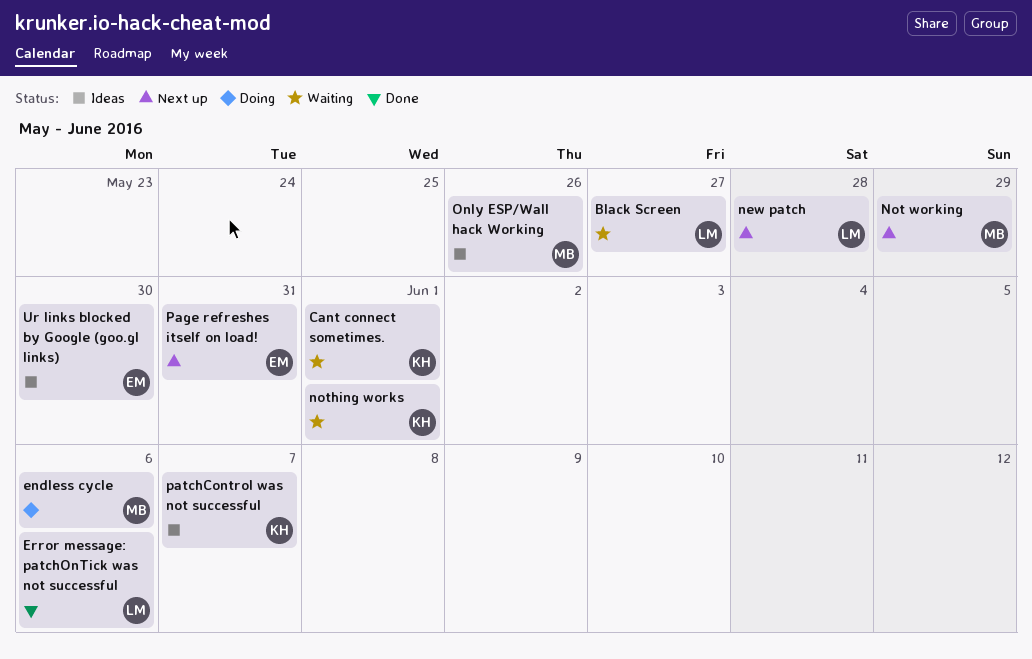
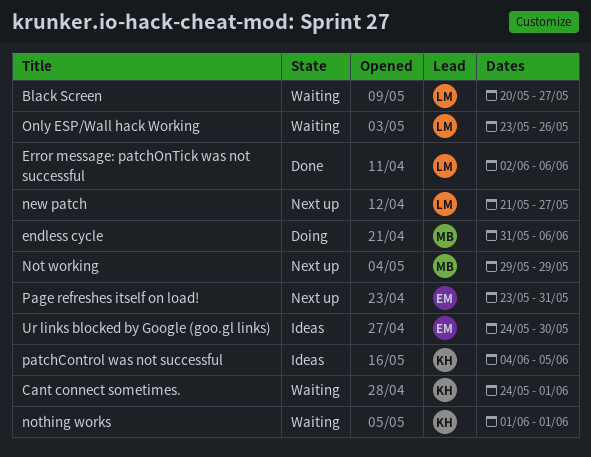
new patch, due: May 28 -> May 27
Only ESP/Wall hack Working, status: Ideas -> Waiting
Only ESP/Wall hack Working, owner: MB -> LM
patchControl was not successful, due: Jun 7 -> Jun 5

